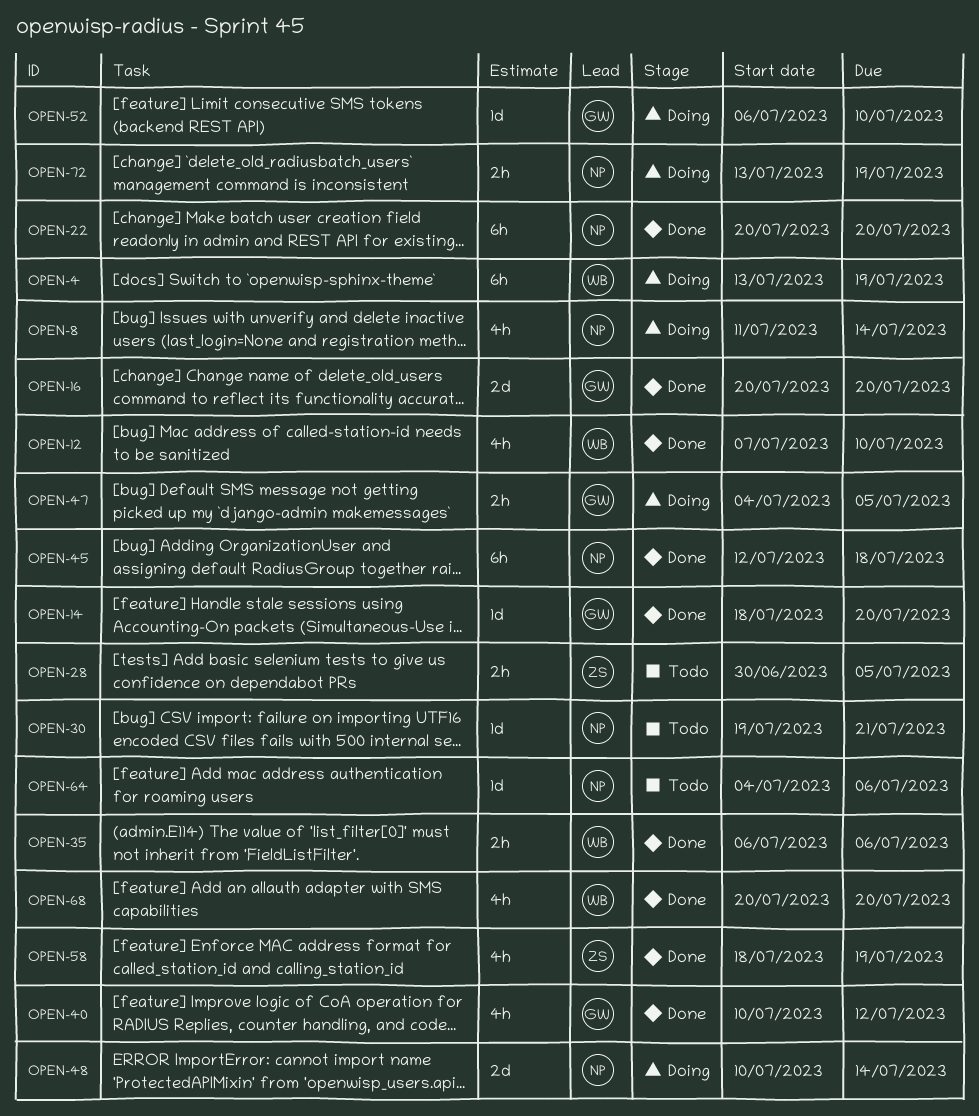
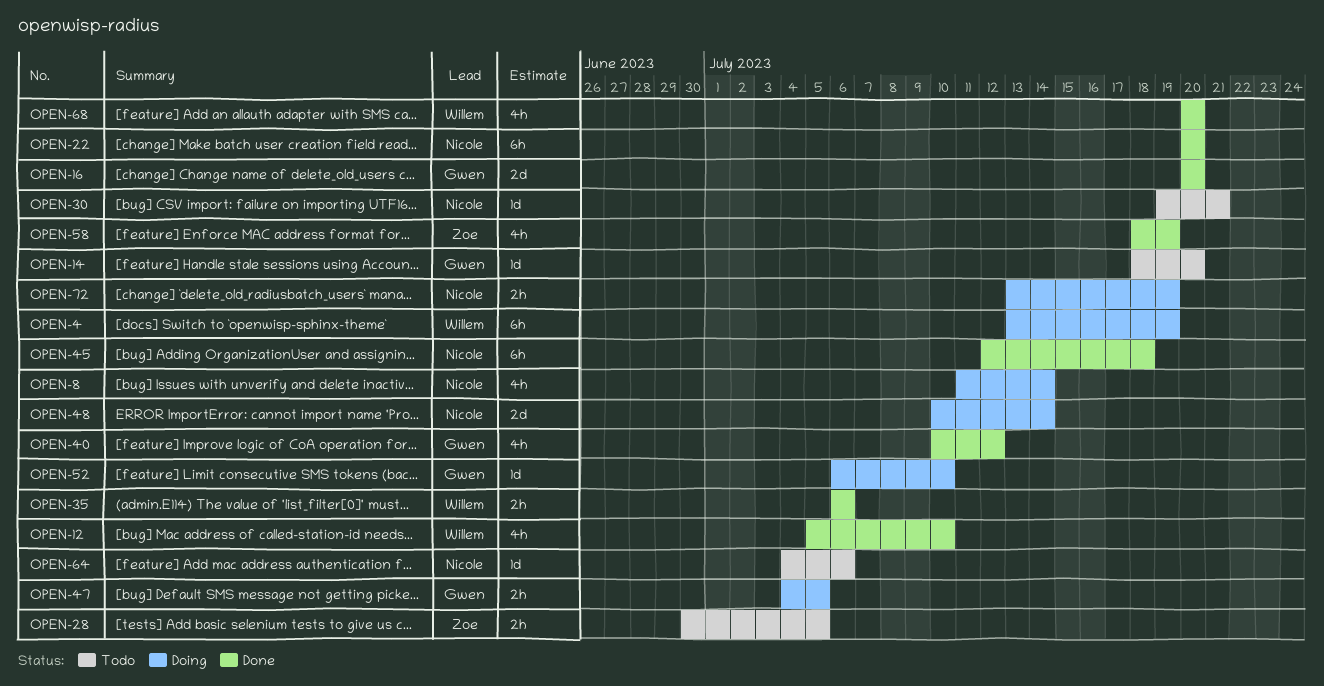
OPEN-12, start: Jul 7 -> Jul 5
OPEN-14, status: Done -> Todo

